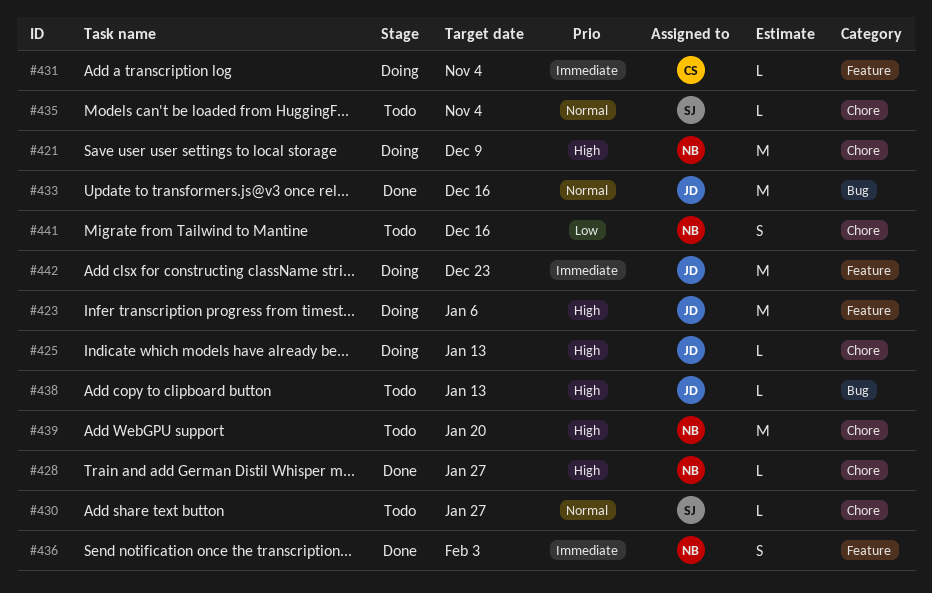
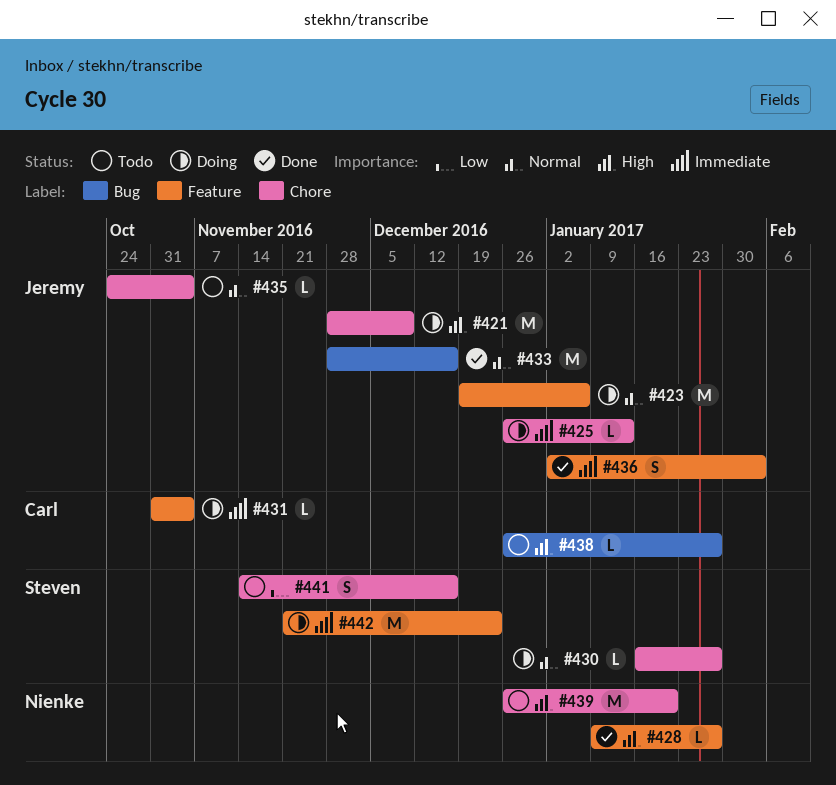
#421, owner: Nienke -> Jeremy
#423, priority: High -> Normal
#425, priority: High -> Immediate
#428, label: Chore -> Feature
#430, status: Todo -> Doing
#435, owner: Steven -> Jeremy
#436, owner: Nienke -> Jeremy
#438, owner: Jeremy -> Carl
#438, due: Jan 13 -> Jan 27
#441, owner: Nienke -> Steven
#442, owner: Jeremy -> Steven

